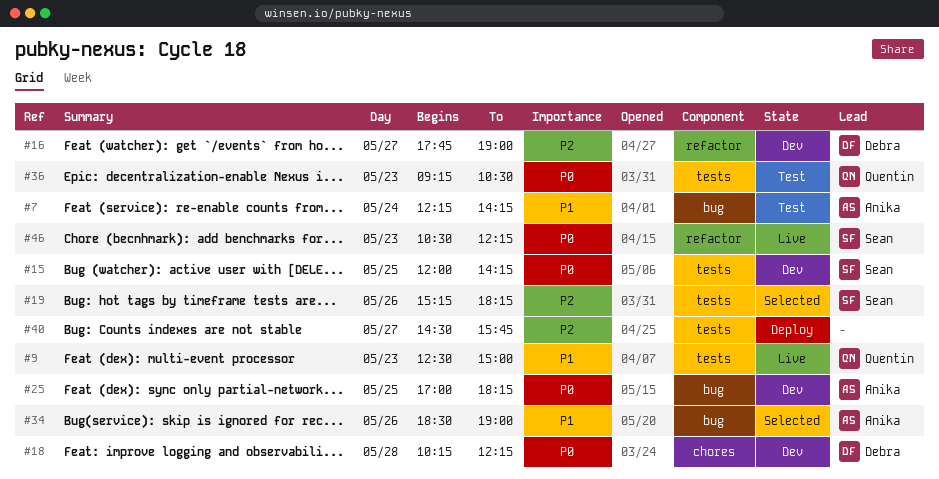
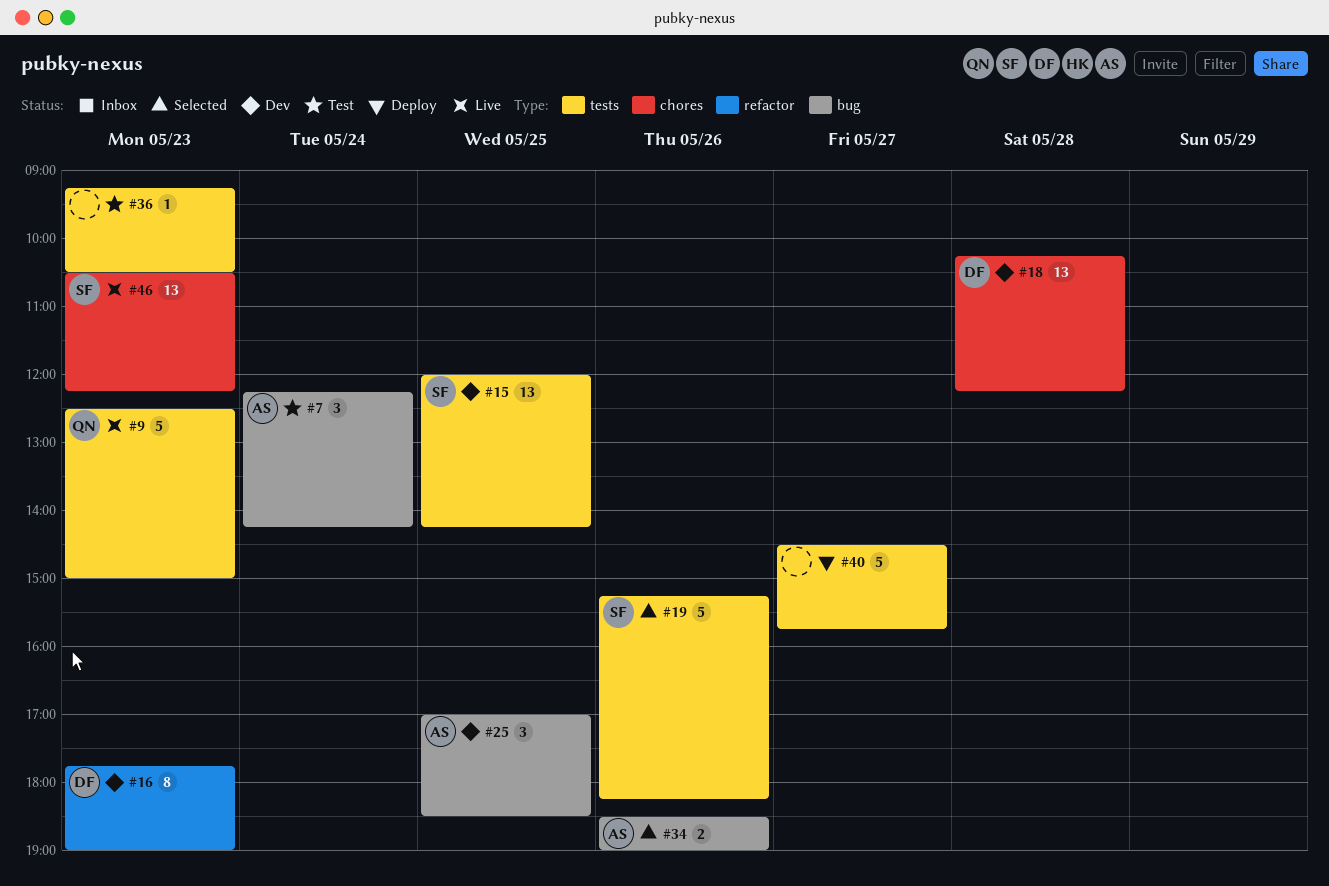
#16, day: May 27 -> May 23
#25, ends: 18:15 -> 18:30
#36, owner: Quentin -> none
#46, label: refactor -> chores

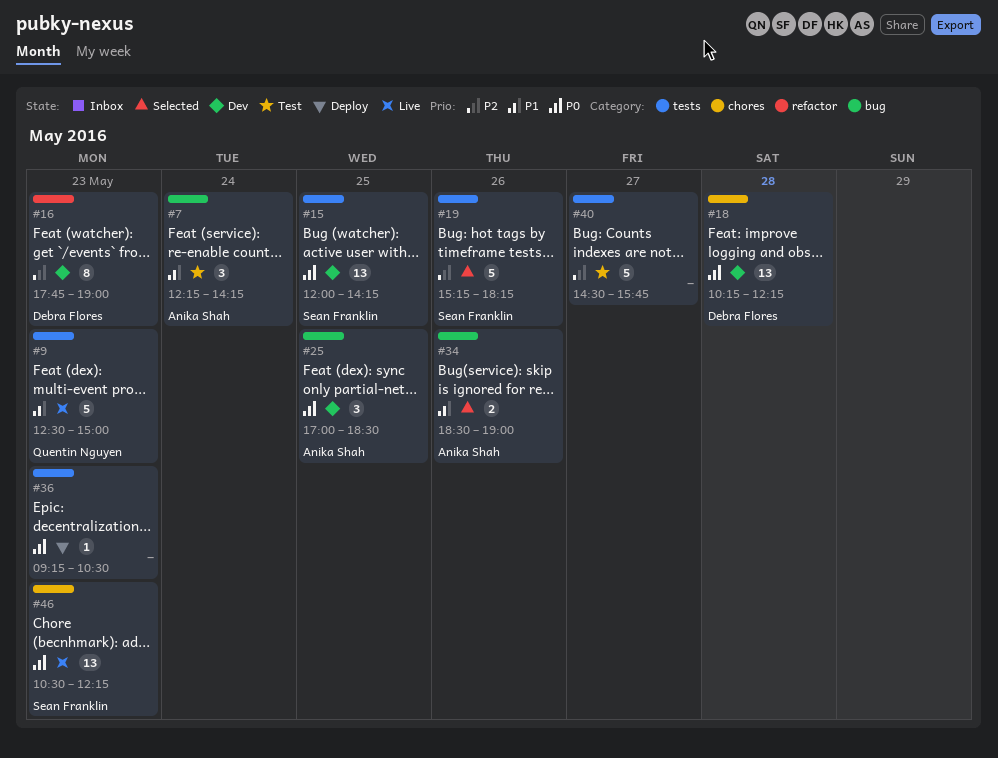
#36, status: Test -> Deploy
#40, status: Deploy -> Test

